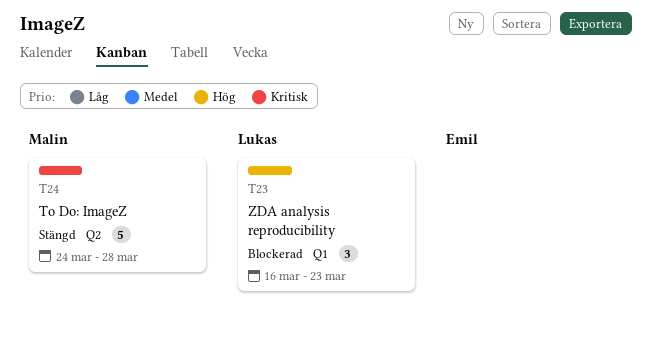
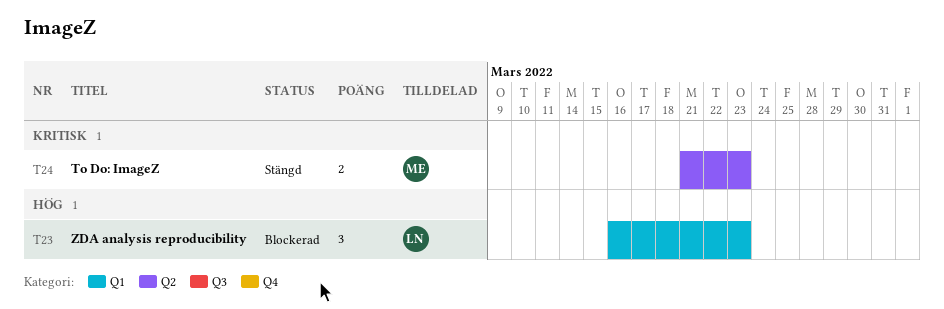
T24, estimate: 5 -> 2
T24, start: Mar 24 -> Mar 21
T24, due: Mar 28 -> Mar 23

